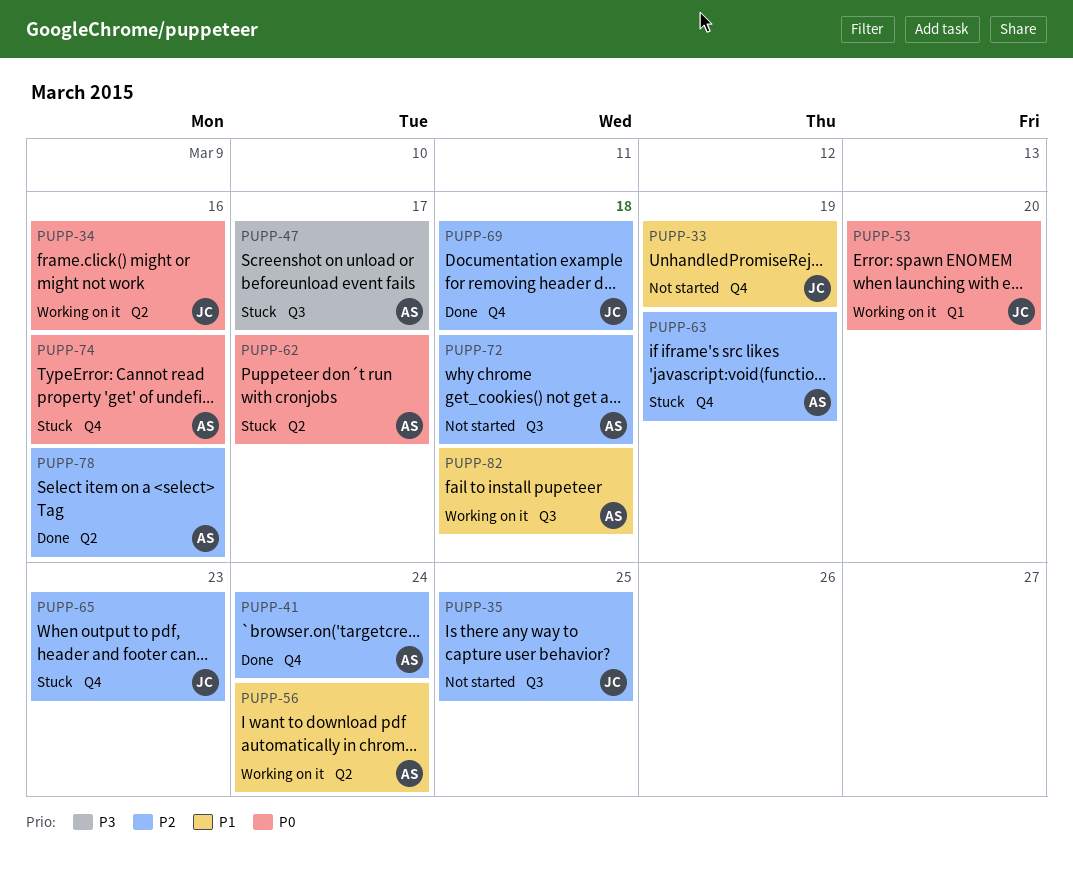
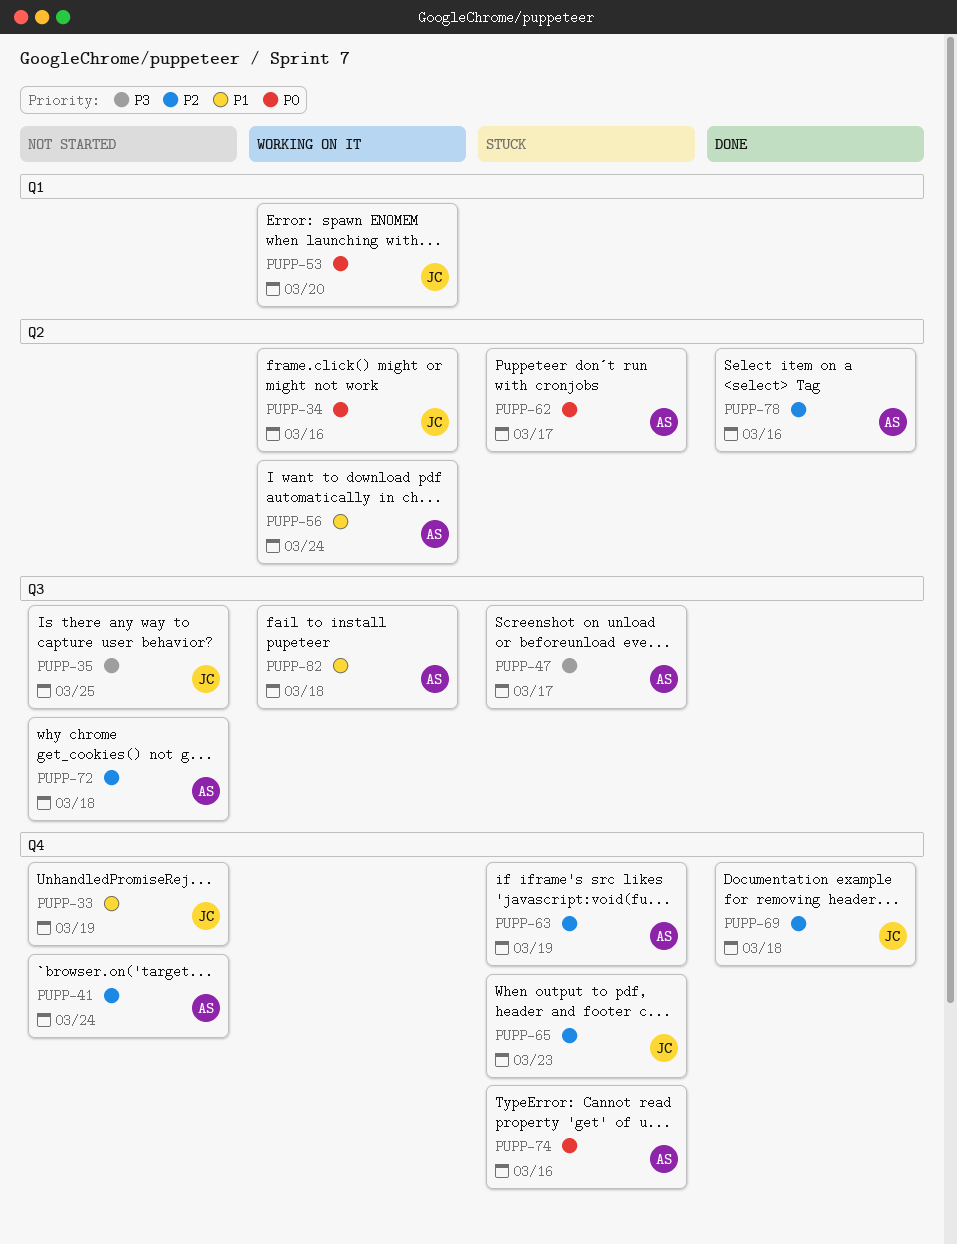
PUPP-35, priority: P2 -> P3
PUPP-41, status: Done -> Not started

